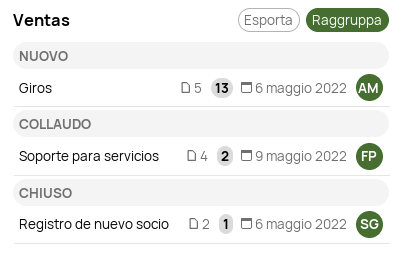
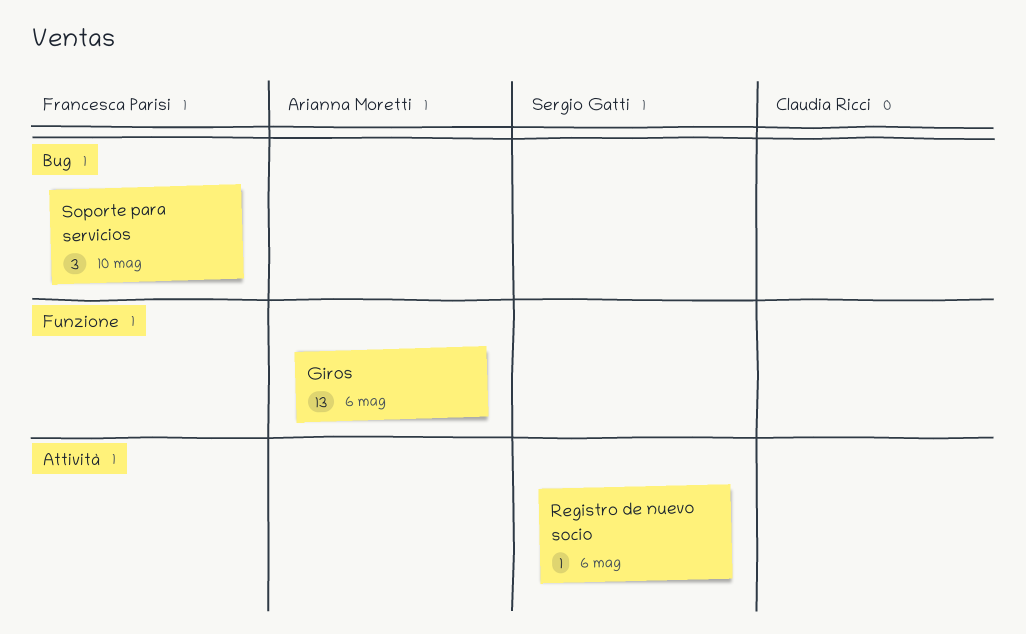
Soporte para servicios, estimate: 2 -> 3
Soporte para servicios, due: May 9 -> May 10

